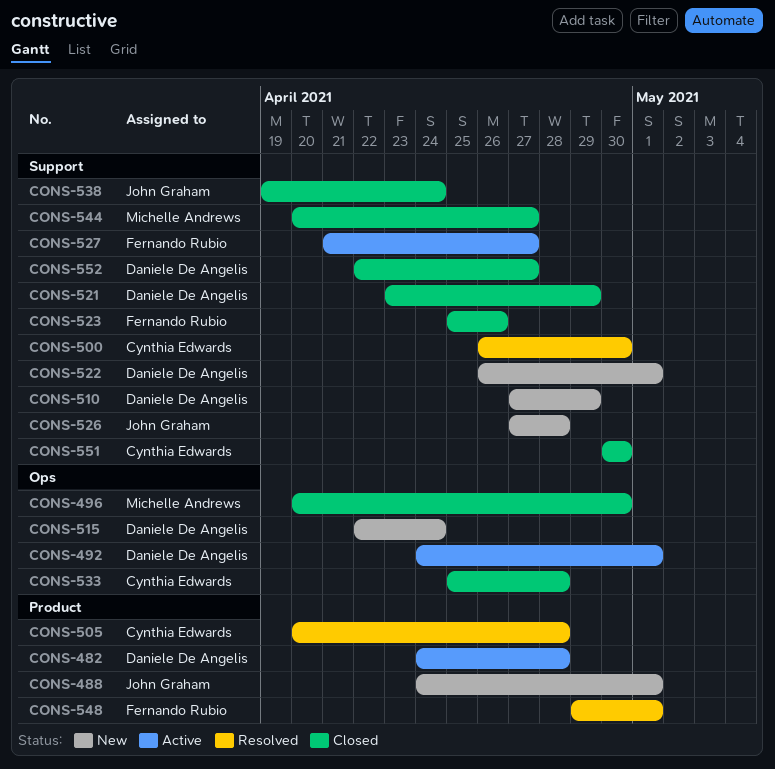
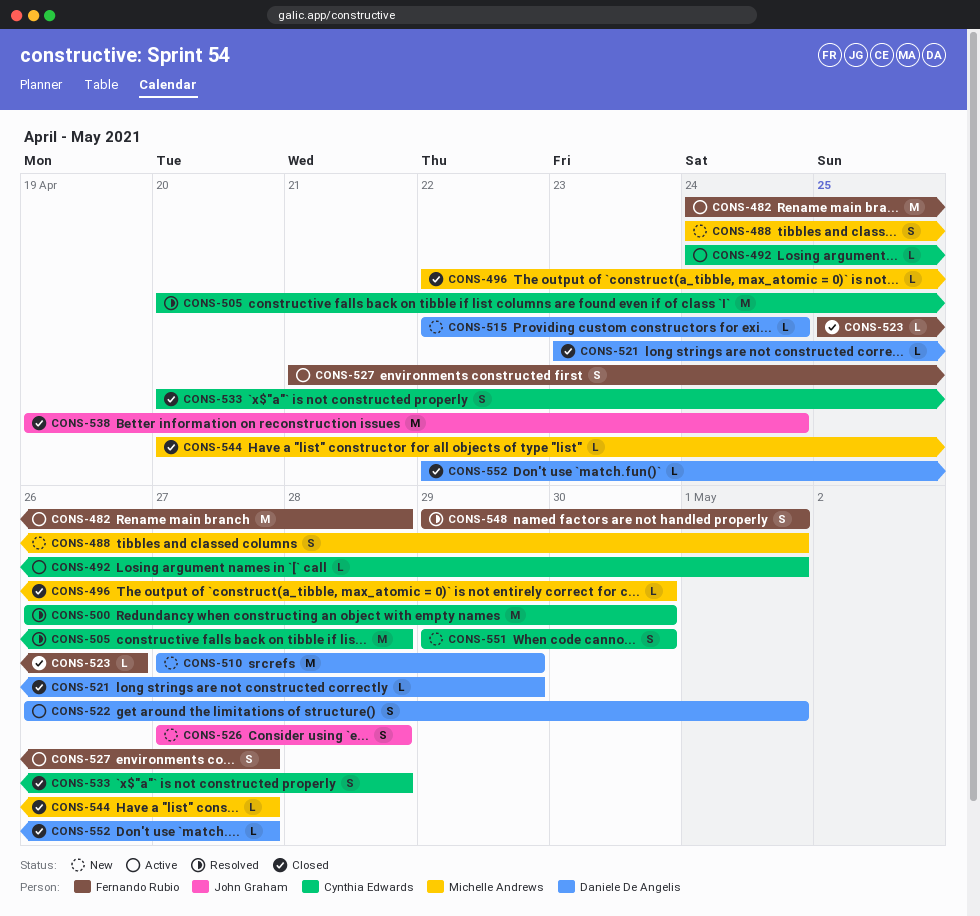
CONS-482, owner: Daniele De Angelis -> Fernando Rubio
CONS-488, owner: John Graham -> Michelle Andrews
CONS-492, owner: Daniele De Angelis -> Cynthia Edwards
CONS-496, start: Apr 20 -> Apr 22
CONS-522, status: New -> Active
CONS-533, start: Apr 25 -> Apr 20
CONS-551, status: Closed -> New
CONS-551, start: Apr 30 -> Apr 29

